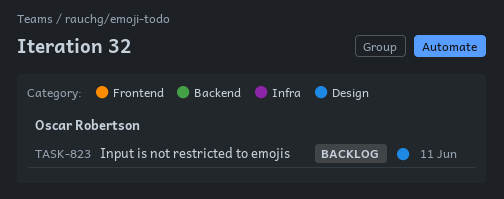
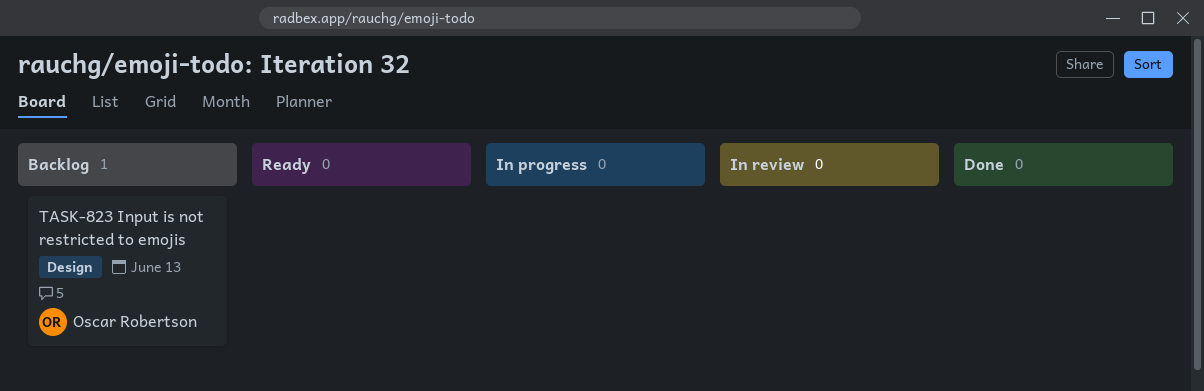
TASK-823, due: Jun 11 -> Jun 13

